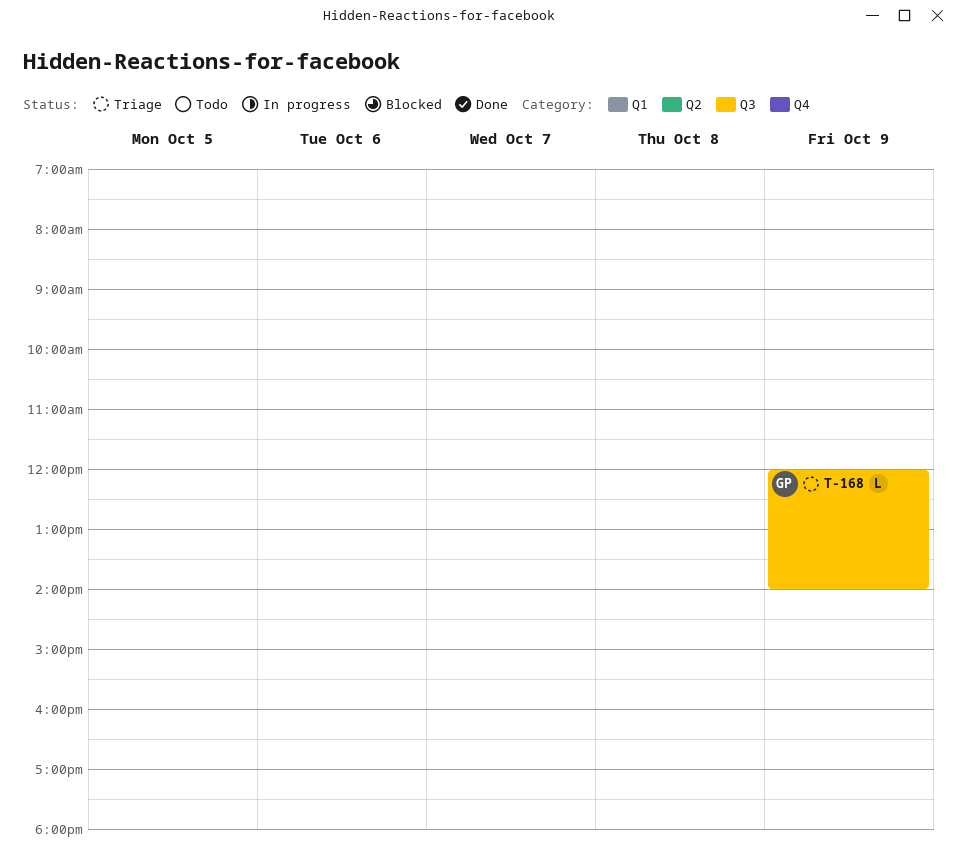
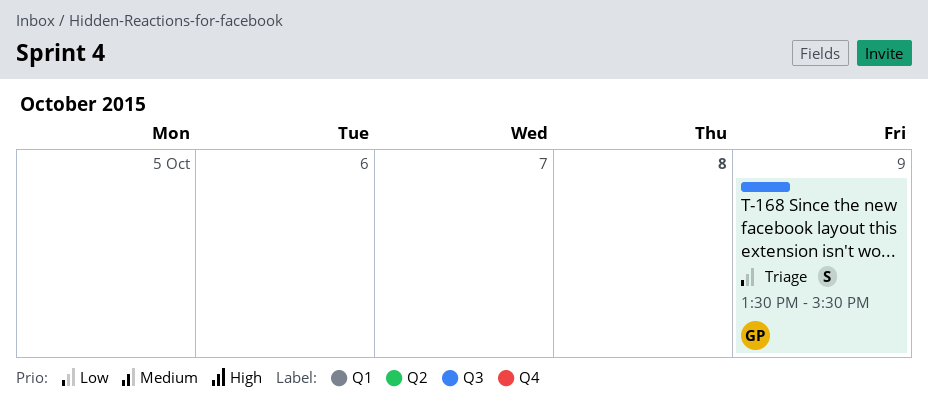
T-168, estimate: L -> S
T-168, begins: 12:00 -> 13:30
T-168, ends: 14:00 -> 15:30

